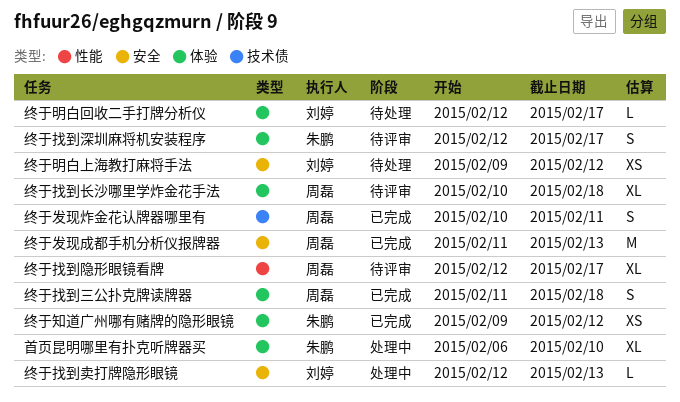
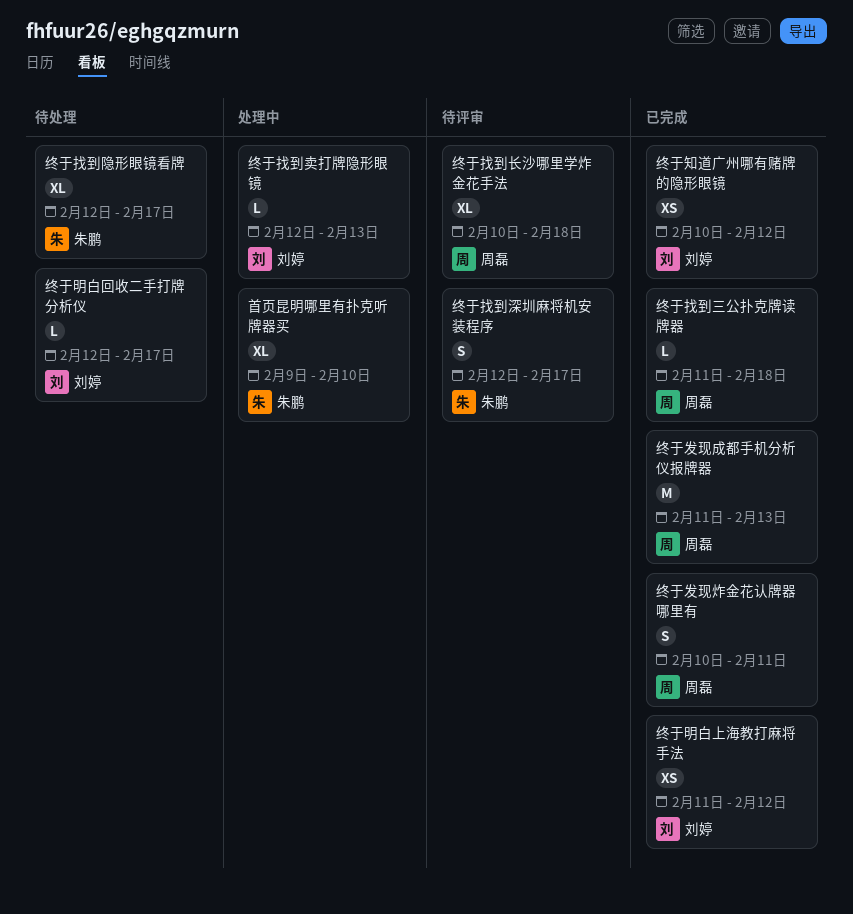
终于找到三公扑克牌读牌器, estimate: S -> L
终于找到隐形眼镜看牌, status: 待评审 -> 待处理
终于找到隐形眼镜看牌, owner: 周磊 -> 朱鹏
终于明白上海教打麻将手法, status: 待处理 -> 已完成
终于明白上海教打麻将手法, start: Feb 9 -> Feb 11
终于知道广州哪有赌牌的隐形眼镜, owner: 朱鹏 -> 刘婷
终于知道广州哪有赌牌的隐形眼镜, start: Feb 9 -> Feb 10
首页昆明哪里有扑克听牌器买, start: Feb 6 -> Feb 9

